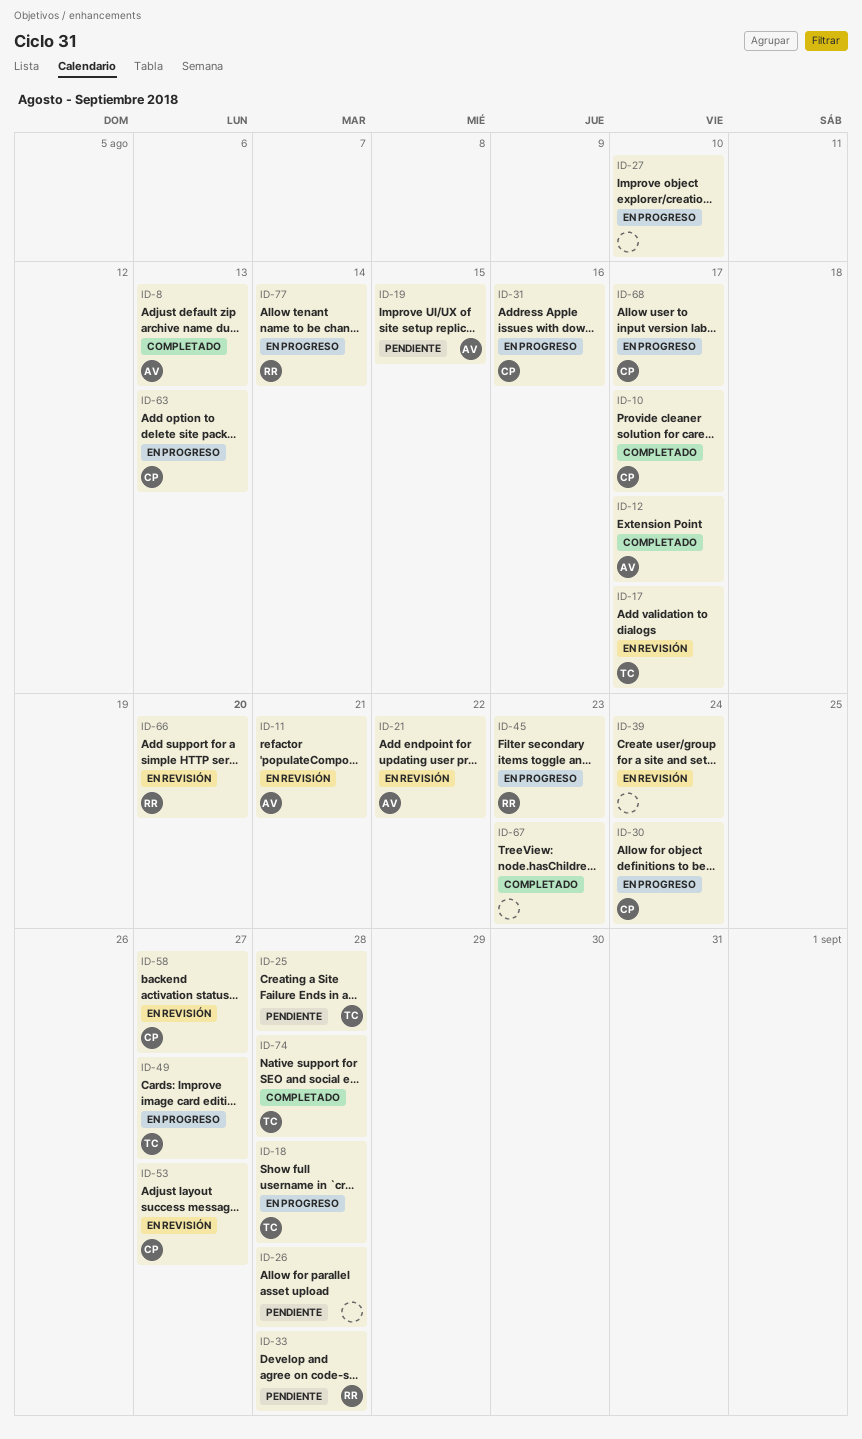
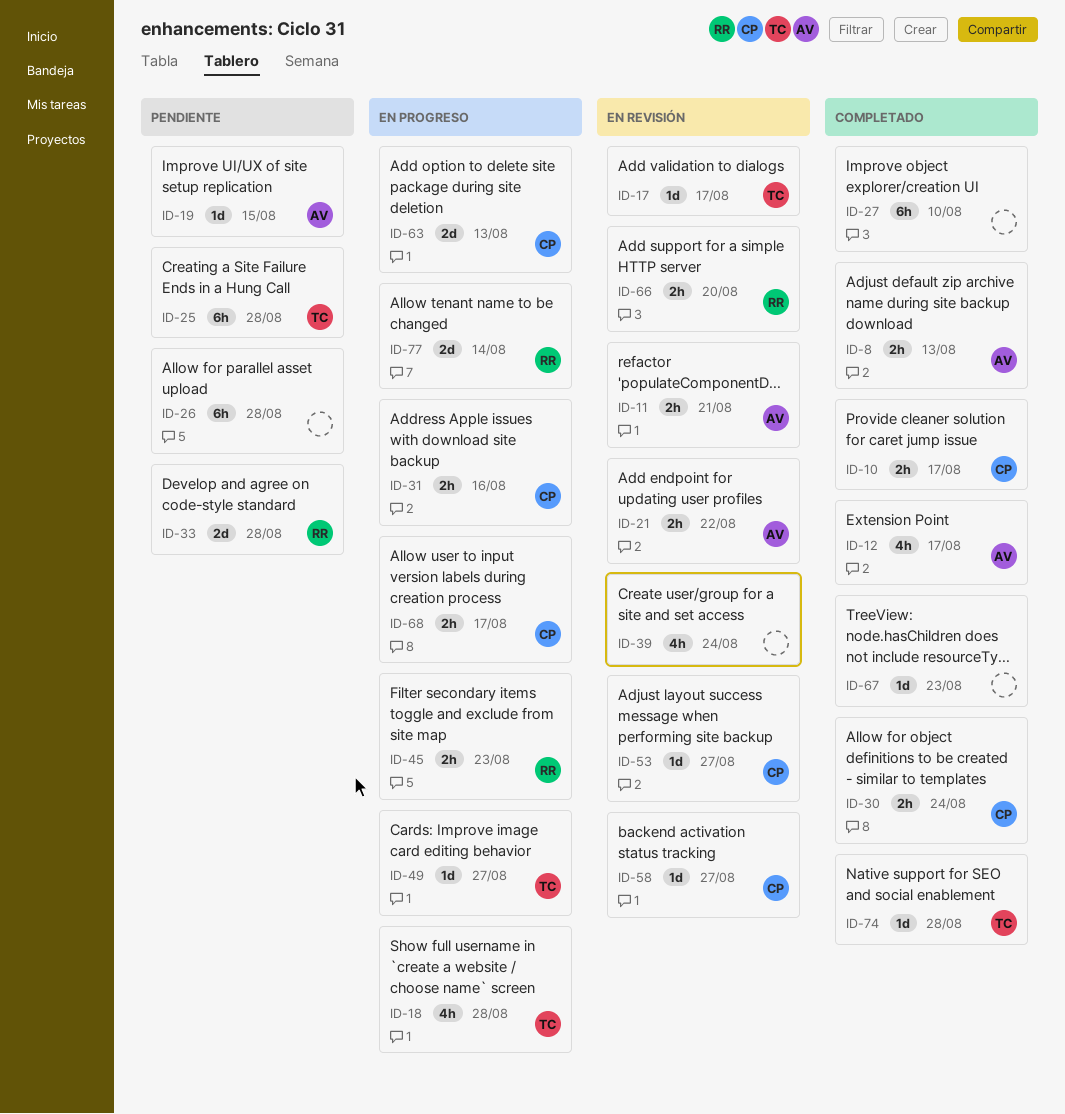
ID-27, status: En progreso -> Completado
ID-30, status: En progreso -> Completado

